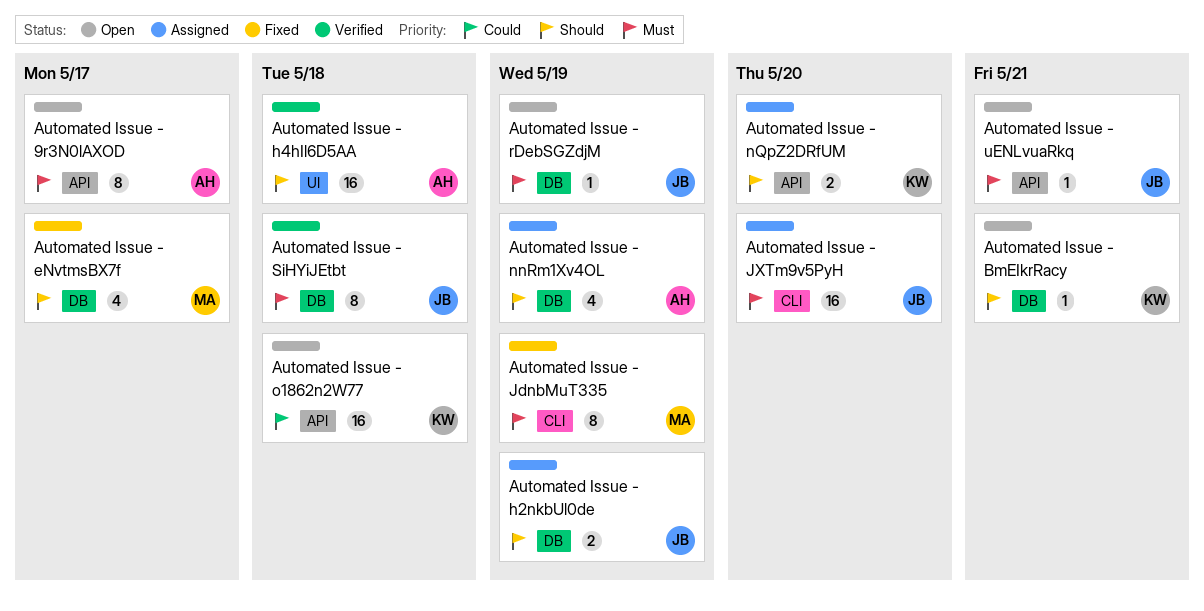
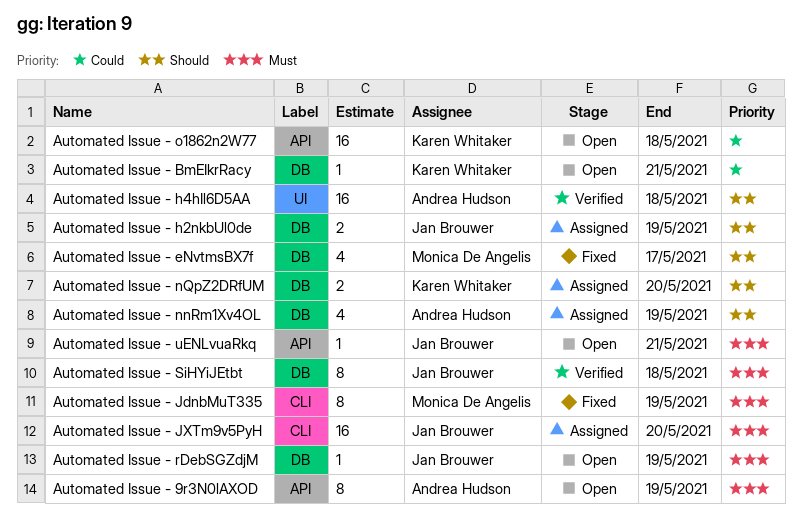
Automated Issue - 9r3N0lAXOD, due: May 17 -> May 19
Automated Issue - BmEIkrRacy, priority: Should -> Could
Automated Issue - nQpZ2DRfUM, label: API -> DB

